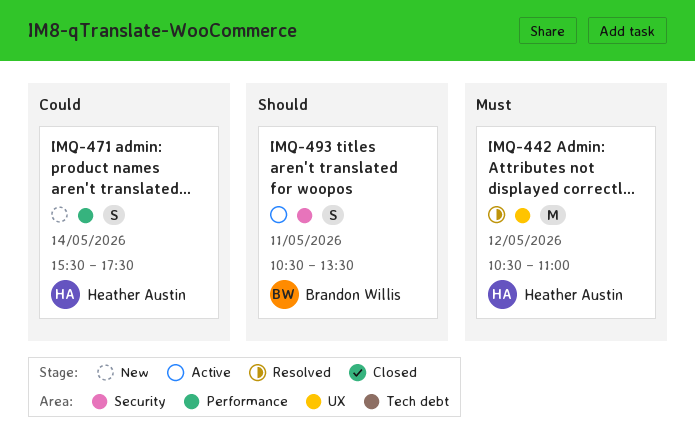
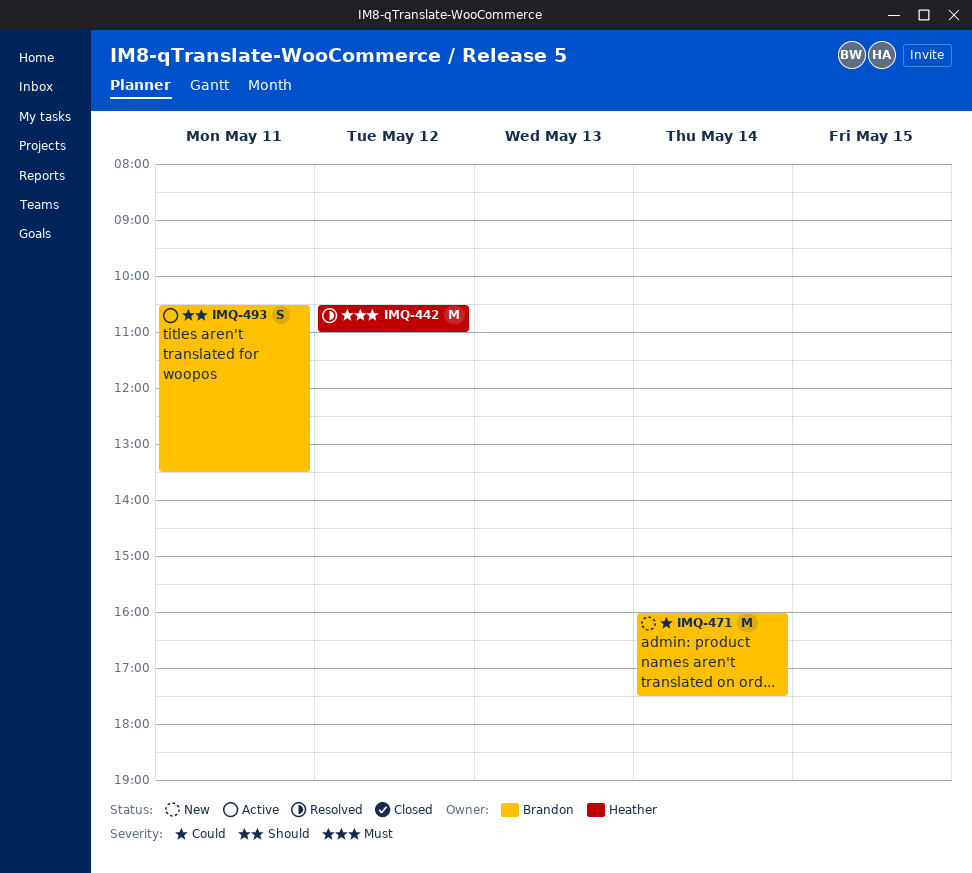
IMQ-471, owner: Heather Austin -> Brandon Willis
IMQ-471, estimate: S -> M
IMQ-471, begins: 15:30 -> 16:00

